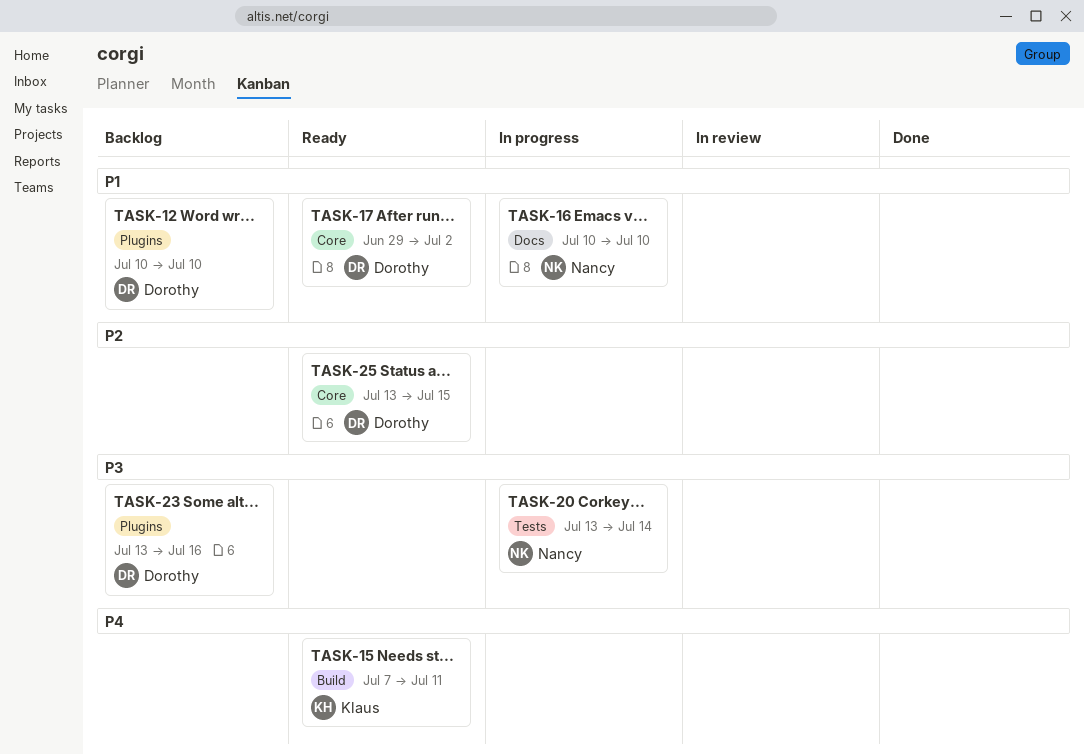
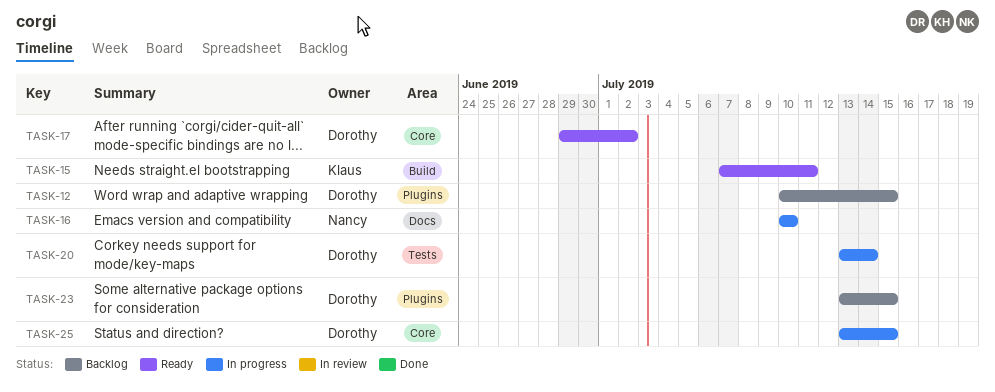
TASK-12, due: Jul 10 -> Jul 15
TASK-20, owner: Nancy -> Dorothy
TASK-23, due: Jul 16 -> Jul 15
TASK-25, status: Ready -> In progress

